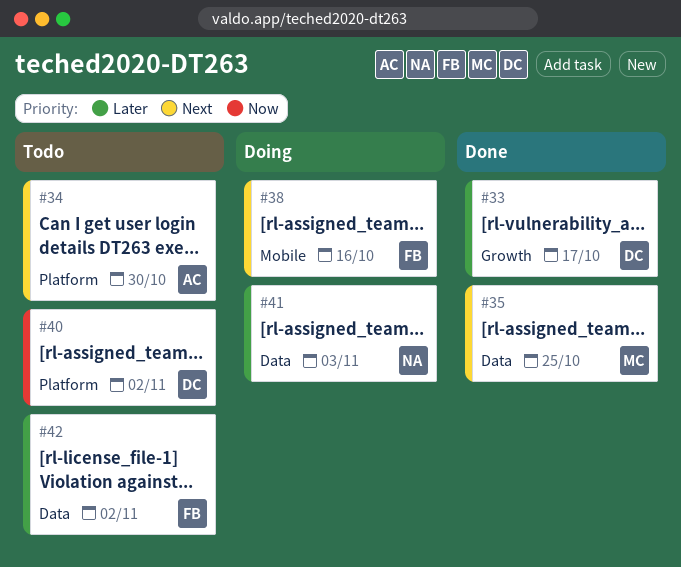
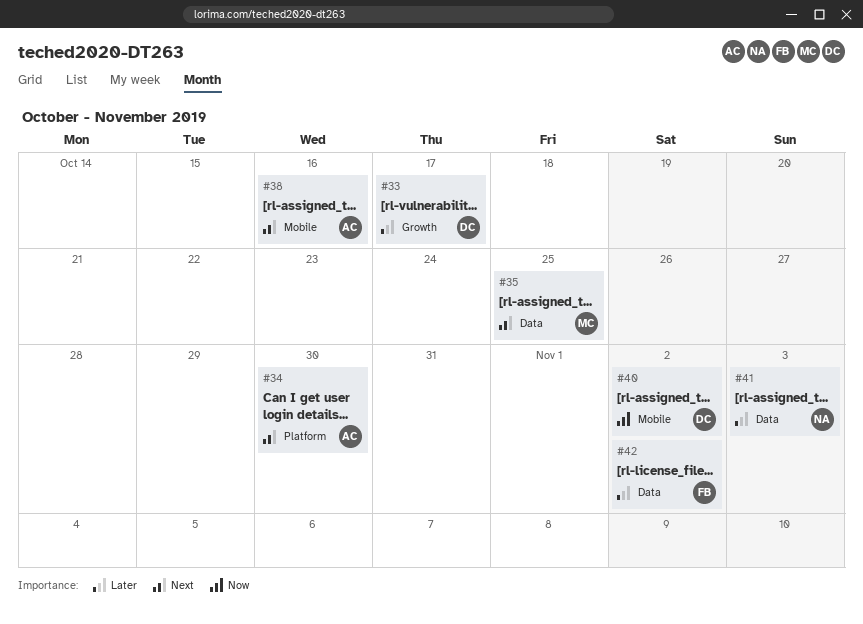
#38, owner: FB -> AC
#40, label: Platform -> Mobile

